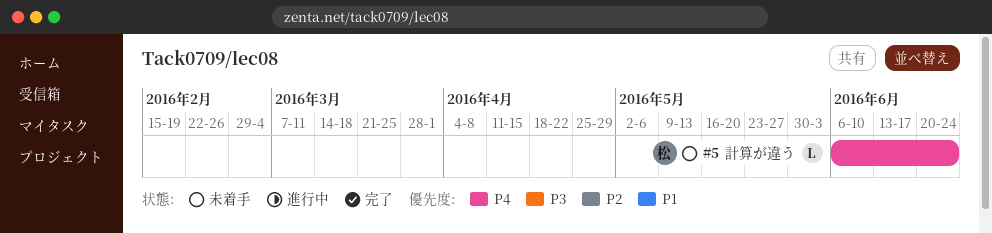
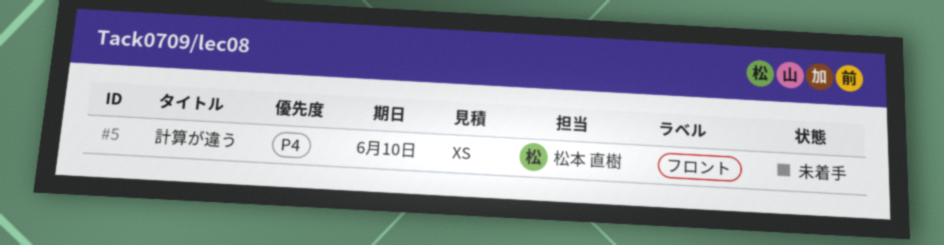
#5, estimate: L -> XS
#5, due: Jun 24 -> Jun 10

